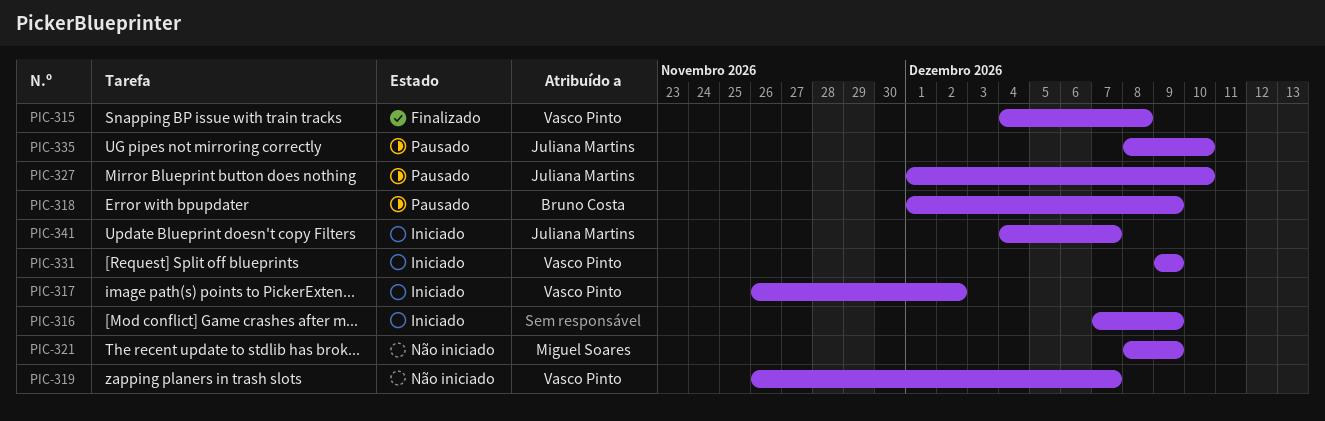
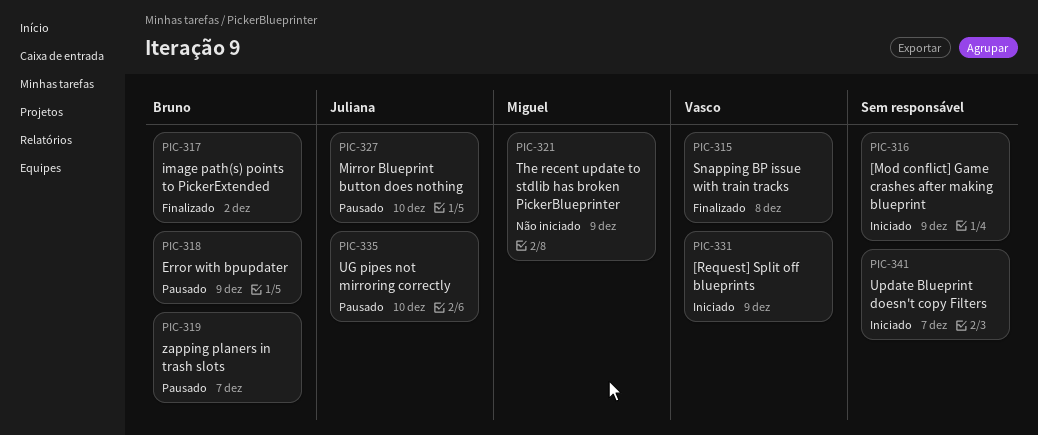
PIC-317, status: Iniciado -> Finalizado
PIC-317, owner: Vasco Pinto -> Bruno Costa
PIC-319, status: Não iniciado -> Pausado
PIC-319, owner: Vasco Pinto -> Bruno Costa
PIC-341, owner: Juliana Martins -> none

